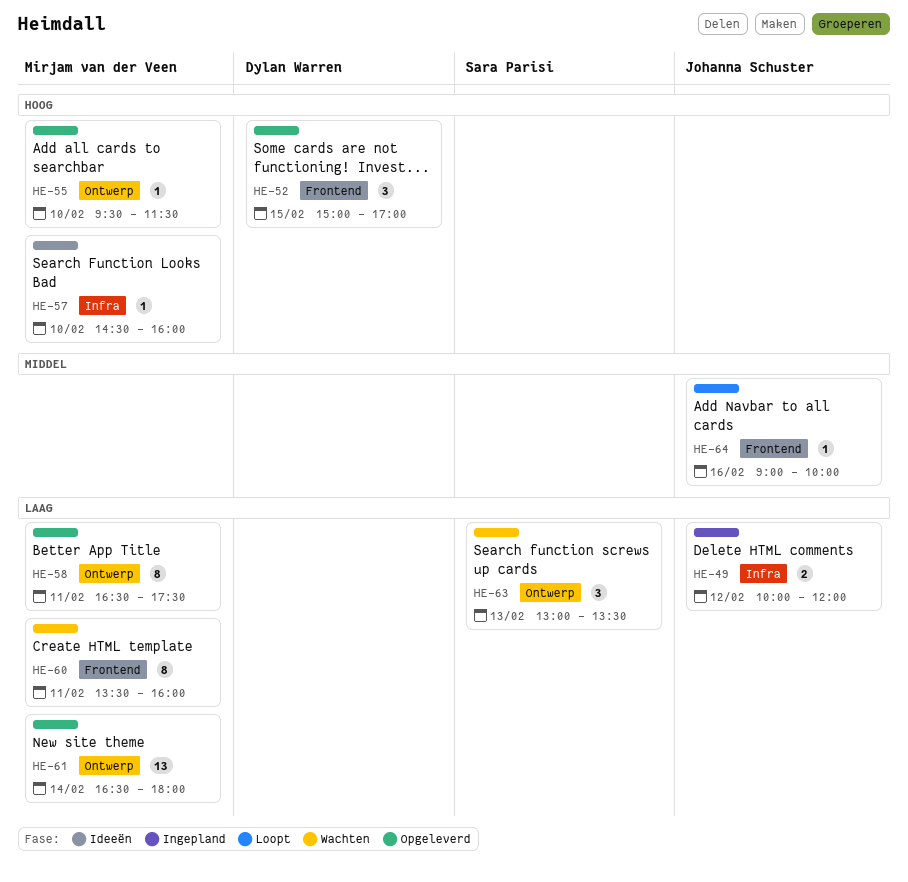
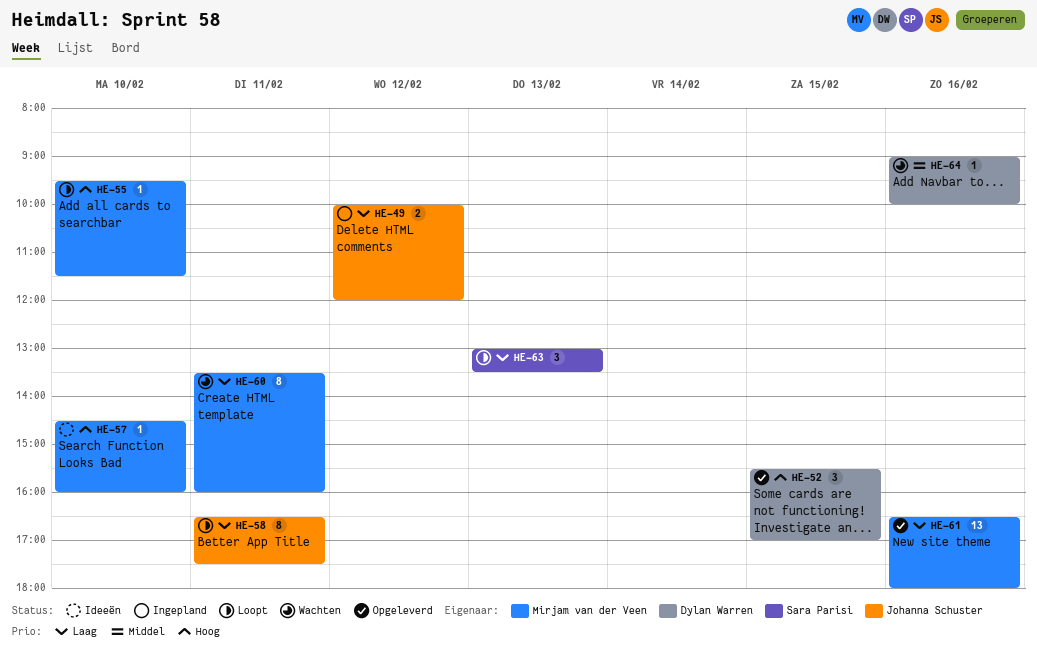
HE-52, begins: 15:00 -> 15:30
HE-55, status: Opgeleverd -> Loopt
HE-58, status: Opgeleverd -> Loopt
HE-58, owner: Mirjam van der Veen -> Johanna Schuster
HE-61, day: Feb 14 -> Feb 16
HE-63, status: Wachten -> Loopt
HE-64, status: Loopt -> Wachten
HE-64, owner: Johanna Schuster -> Dylan Warren

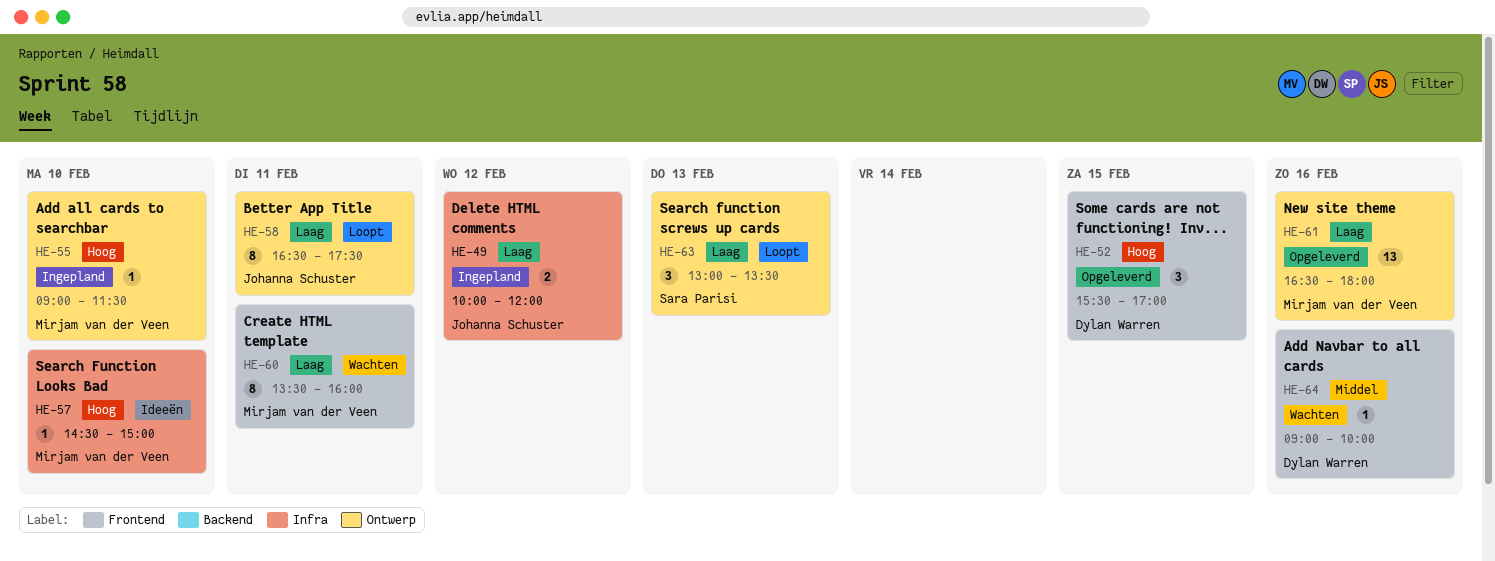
HE-55, status: Loopt -> Ingepland
HE-55, begins: 09:30 -> 09:00
HE-57, ends: 16:00 -> 15:00

